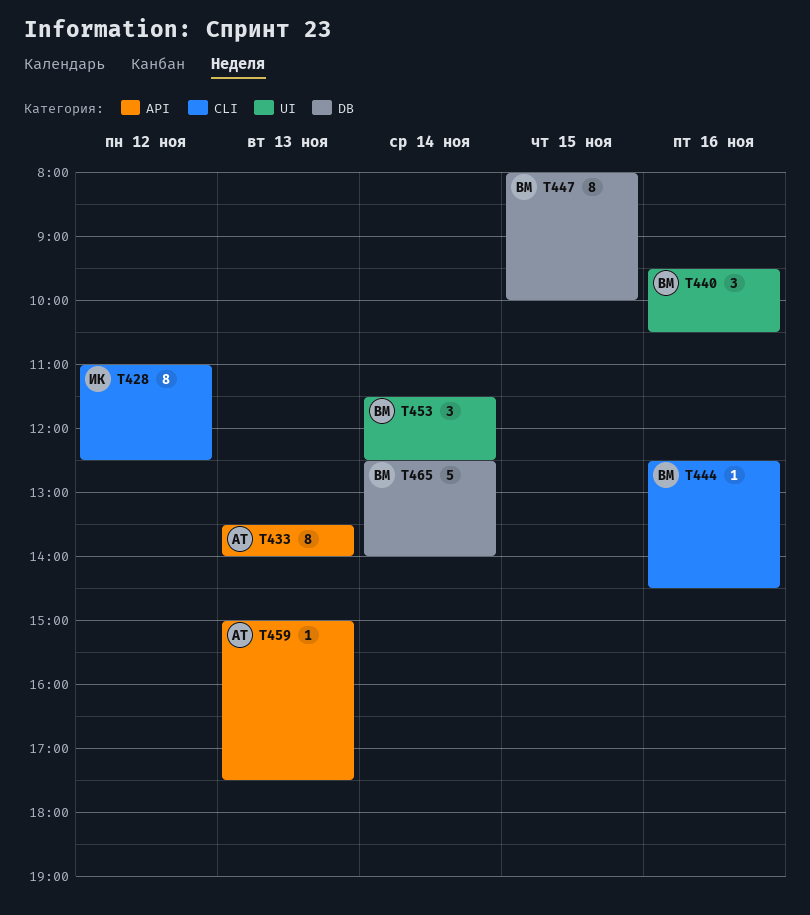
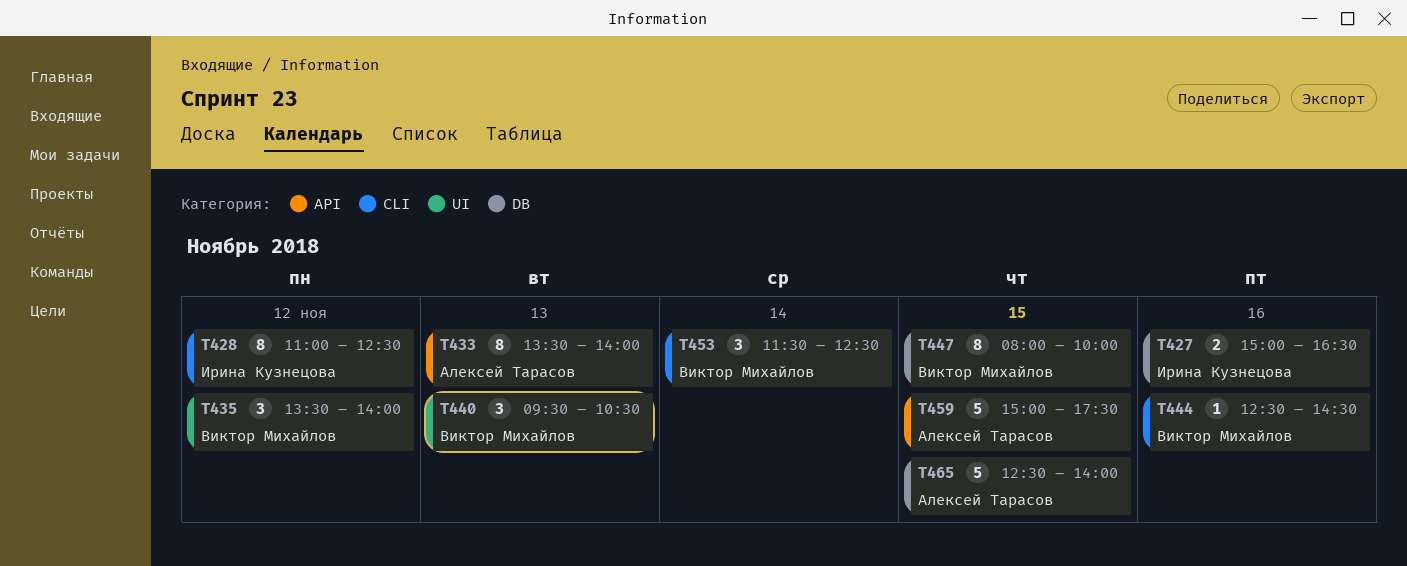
T427: none -> present
T435: none -> present
T440, day: Nov 16 -> Nov 13
T453, label: UI -> CLI
T459, estimate: 1 -> 5
T459, day: Nov 13 -> Nov 15
T465, owner: Виктор Михайлов -> Алексей Тарасов
T465, day: Nov 14 -> Nov 15

